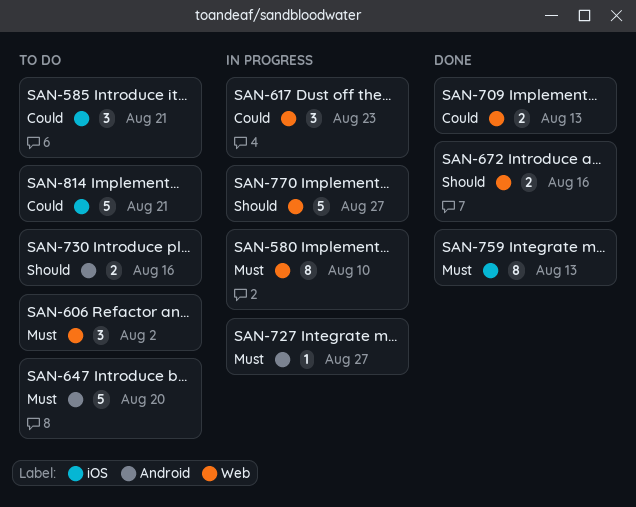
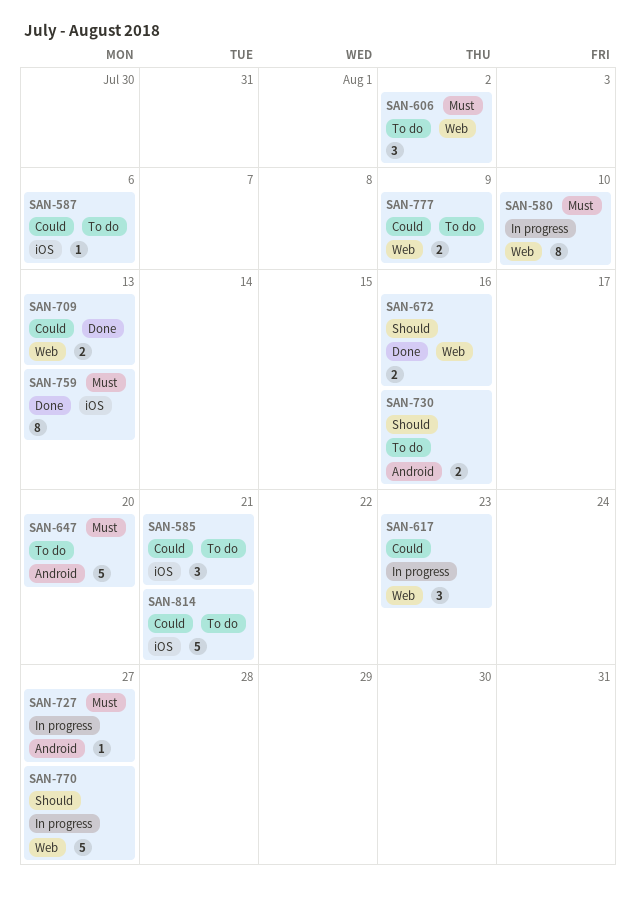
SAN-587: none -> present
SAN-777: none -> present

